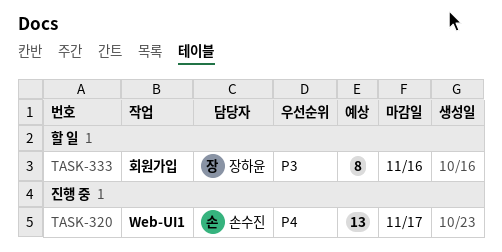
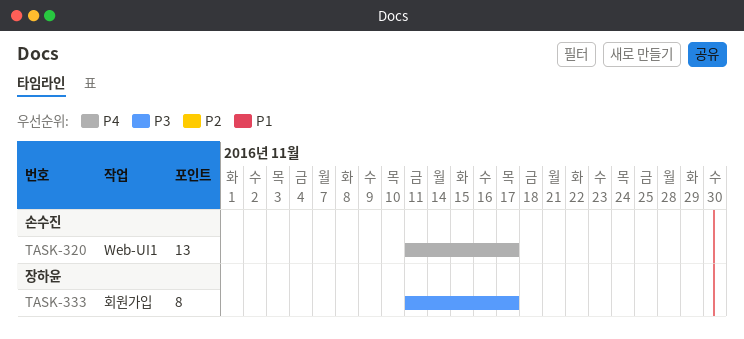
TASK-333, due: Nov 16 -> Nov 17

